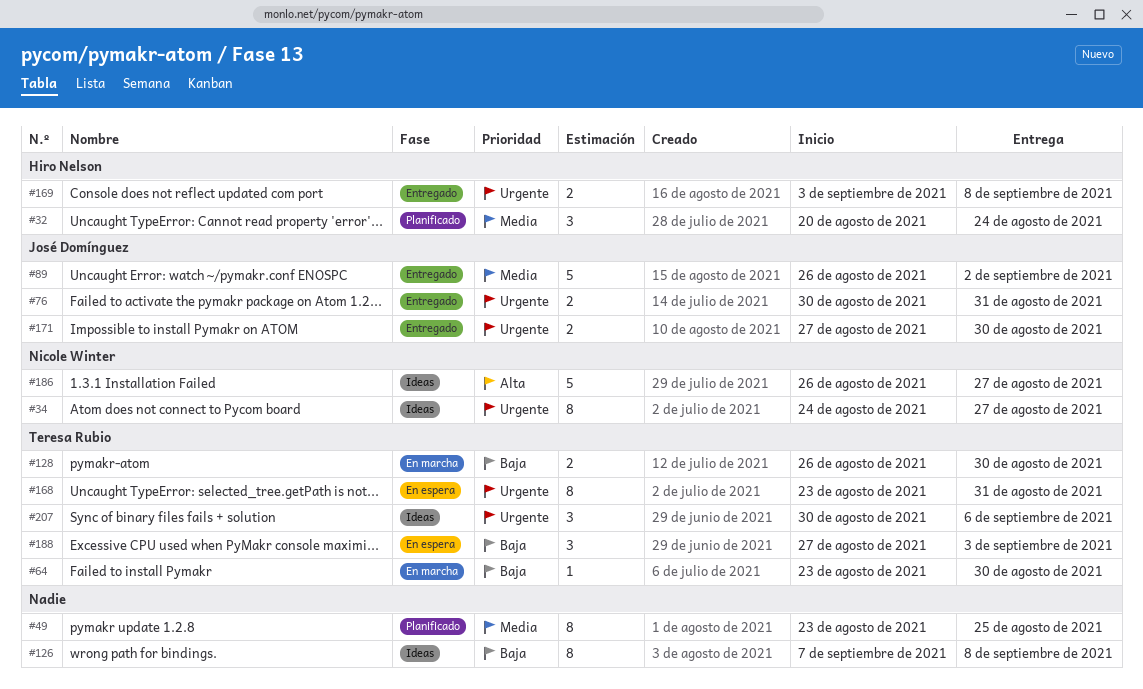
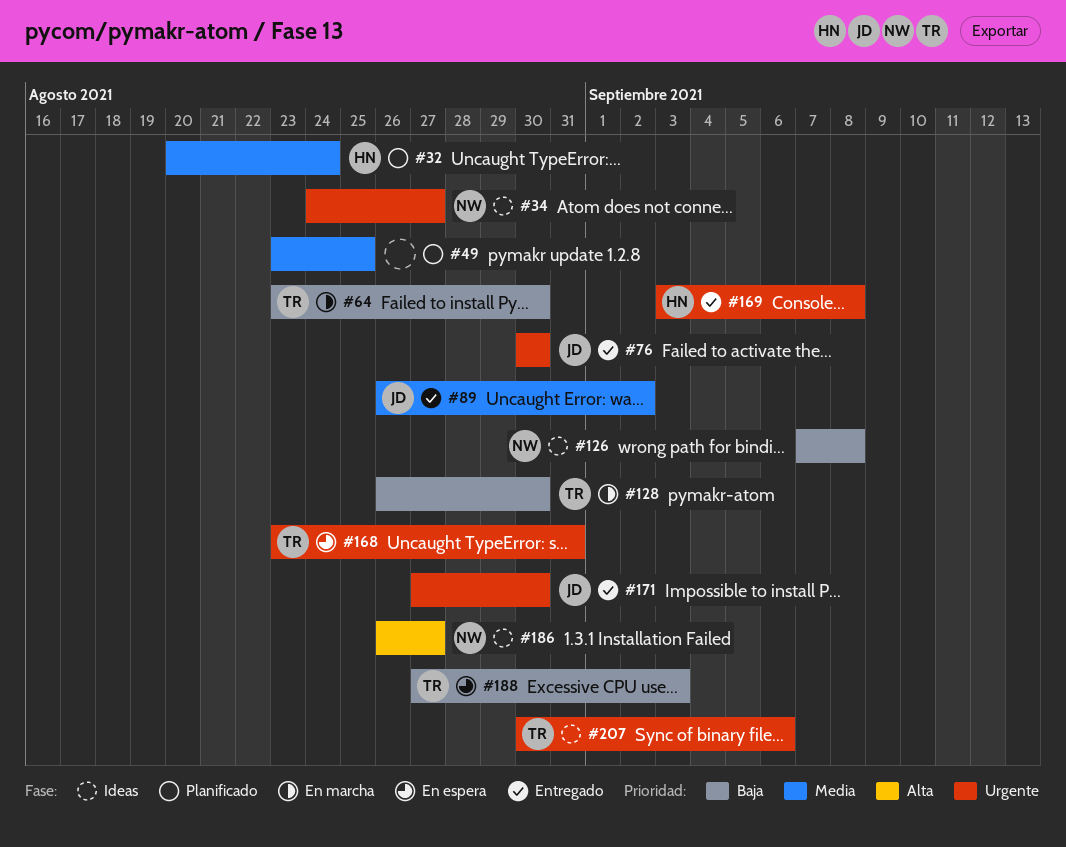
#76, due: Aug 31 -> Aug 30
#126, owner: none -> Nicole Winter

